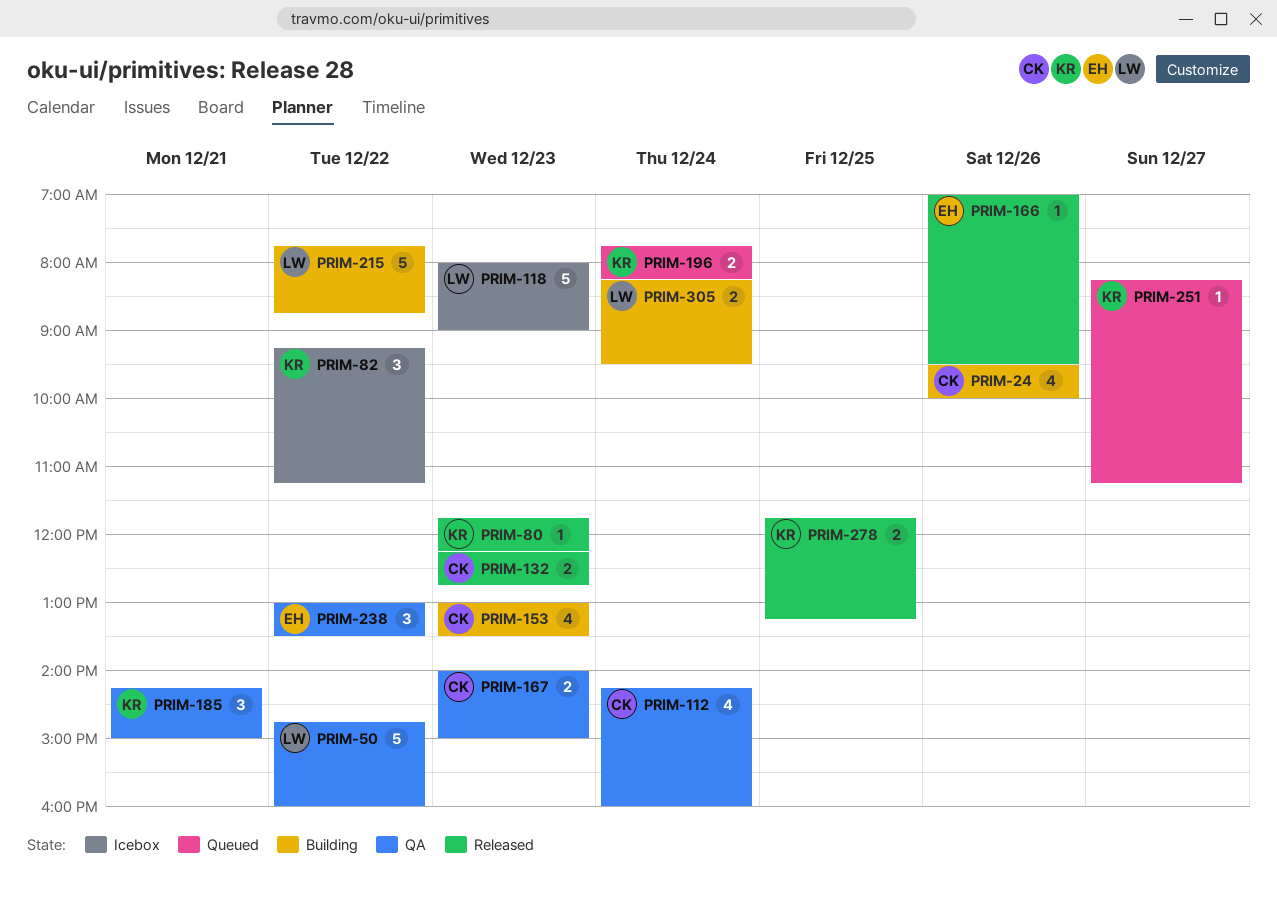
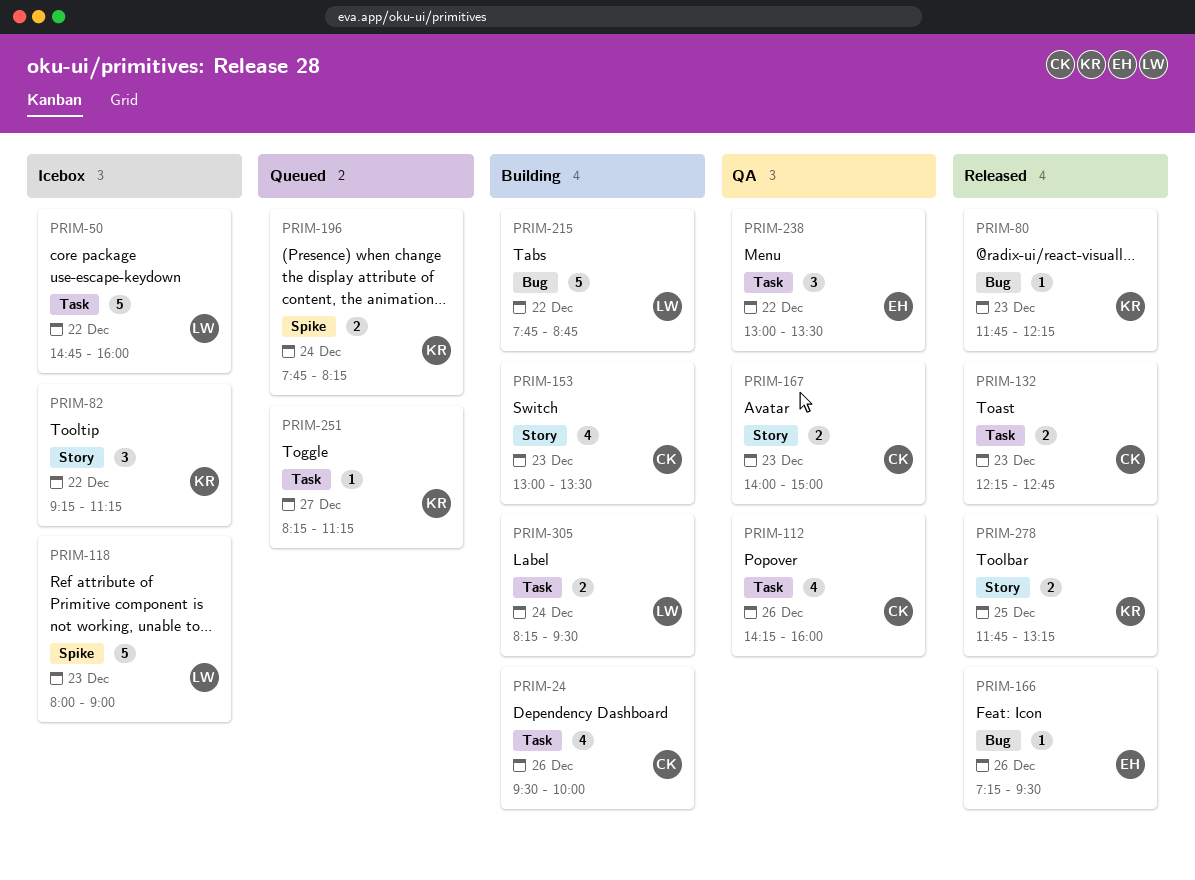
PRIM-50, status: QA -> Icebox
PRIM-112, day: Dec 24 -> Dec 26
PRIM-166, begins: 07:00 -> 07:15
PRIM-185: present -> none

